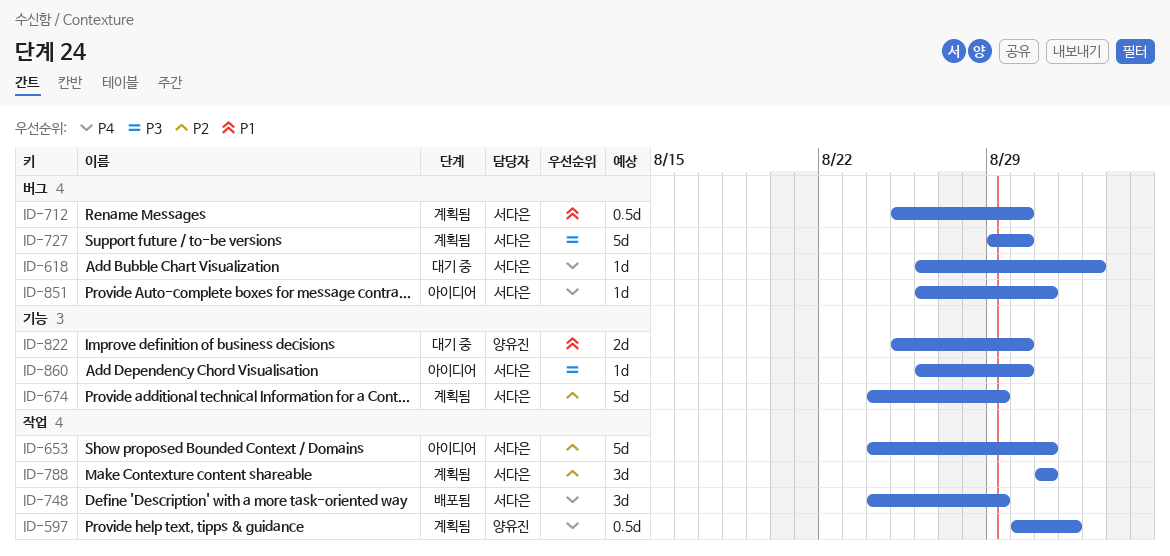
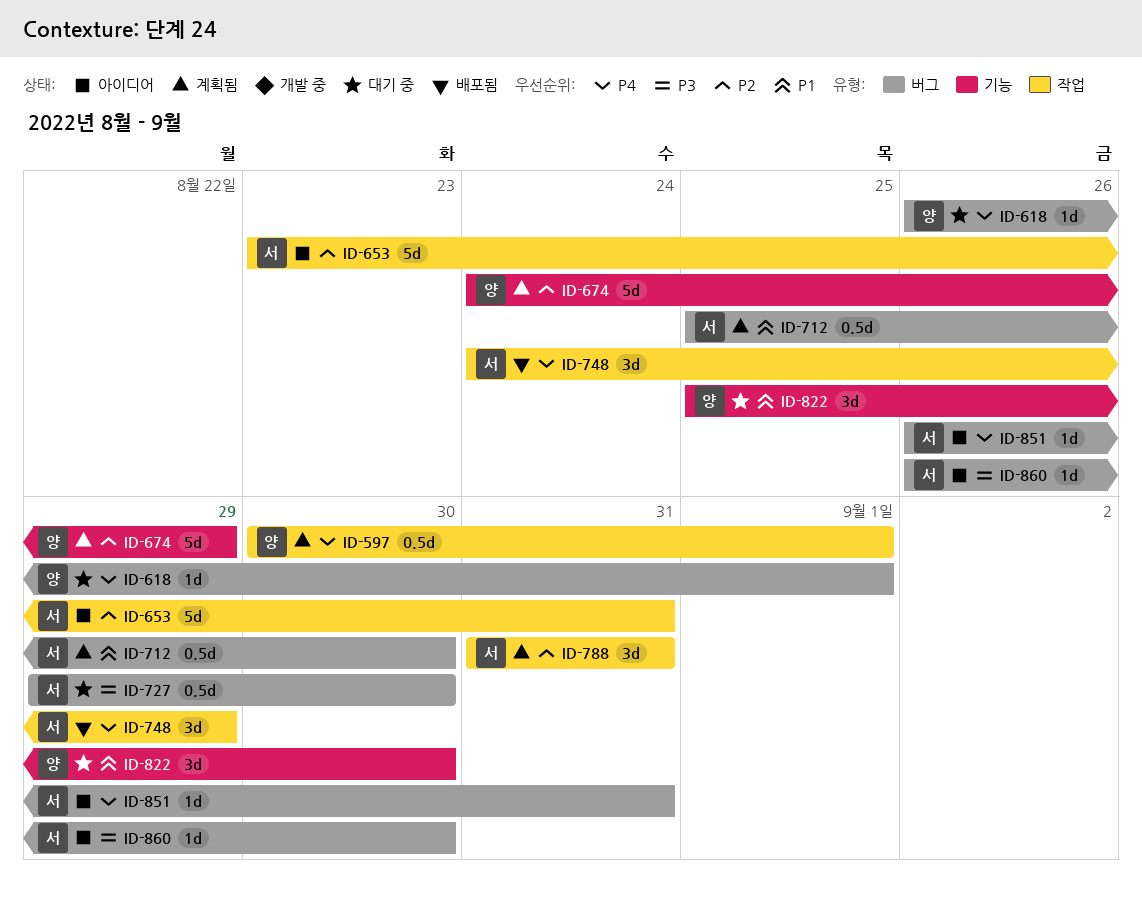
ID-618, owner: 서다은 -> 양유진
ID-618, due: Sep 2 -> Sep 1
ID-653, start: Aug 24 -> Aug 23
ID-674, owner: 서다은 -> 양유진
ID-727, status: 계획됨 -> 대기 중
ID-727, estimate: 5d -> 0.5d
ID-822, estimate: 2d -> 3d
ID-860, label: 기능 -> 버그

